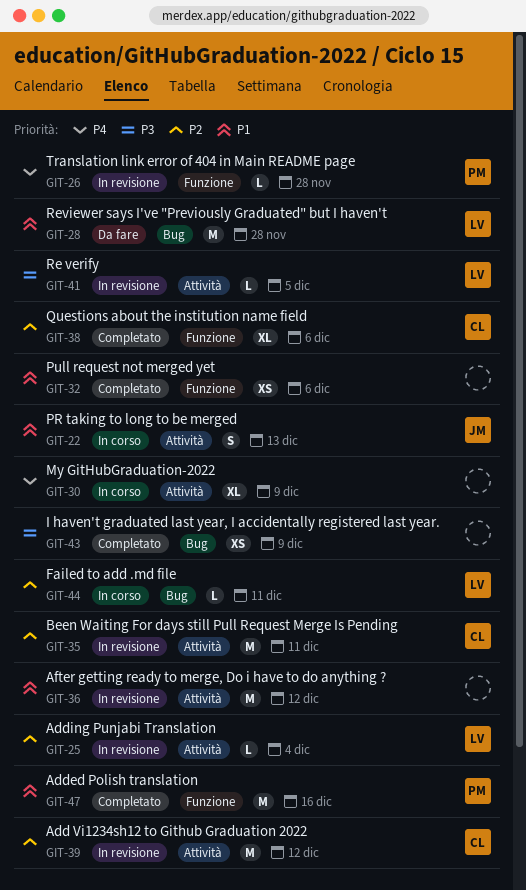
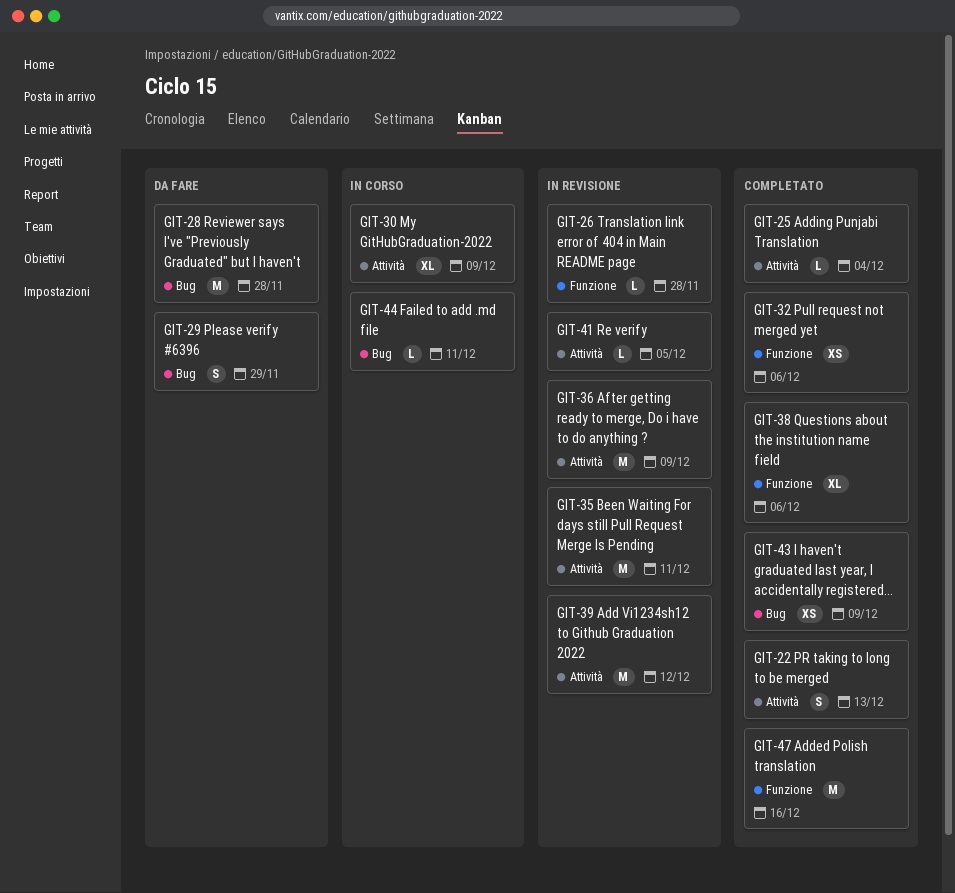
GIT-22, status: In corso -> Completato
GIT-25, status: In revisione -> Completato
GIT-29: none -> present
GIT-36, due: Dec 12 -> Dec 9

